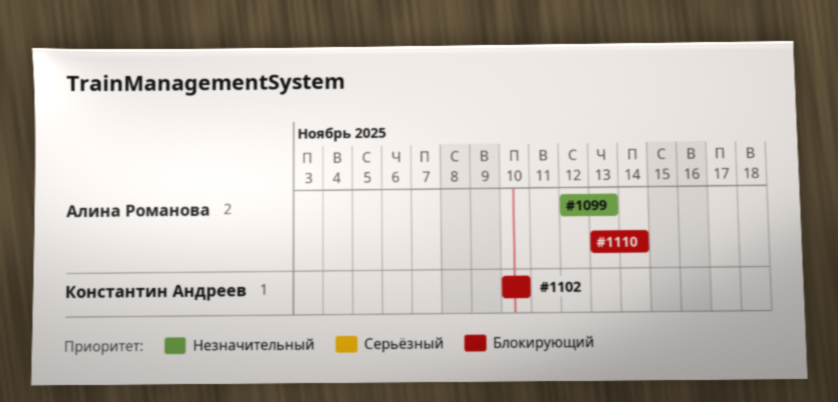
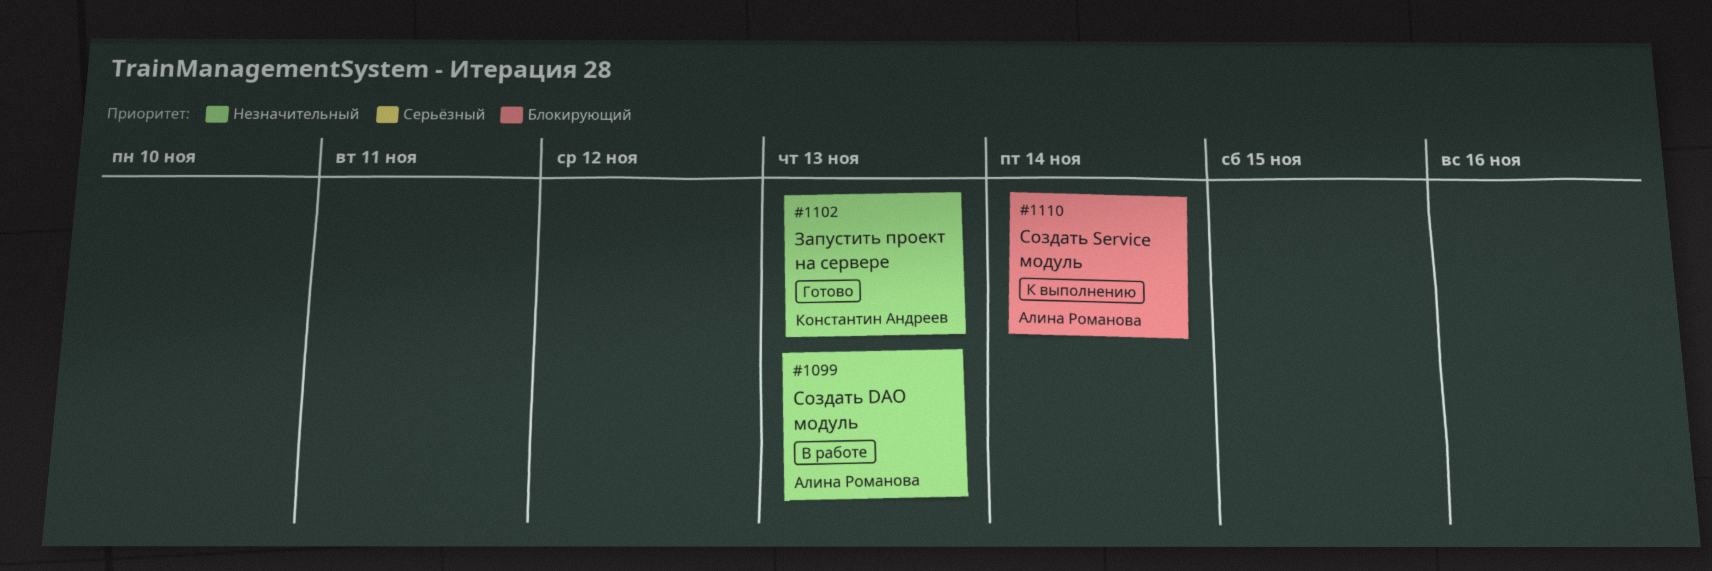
#1102, priority: Блокирующий -> Незначительный
#1102, due: Nov 10 -> Nov 13

